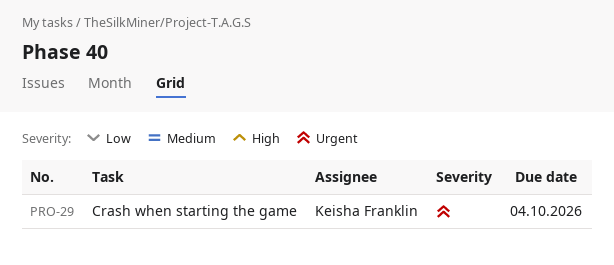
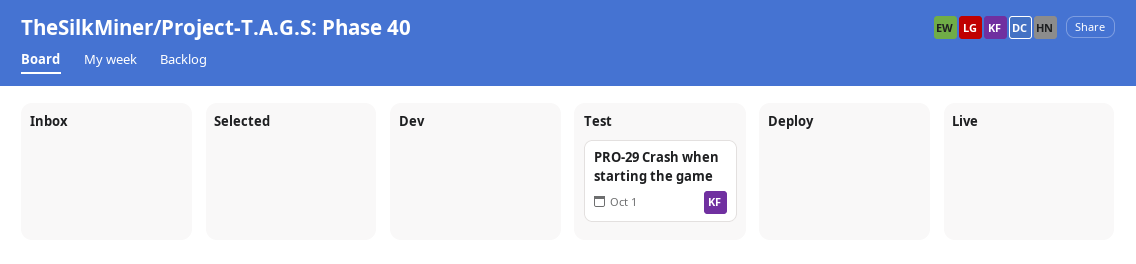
PRO-29, due: Oct 4 -> Oct 1

